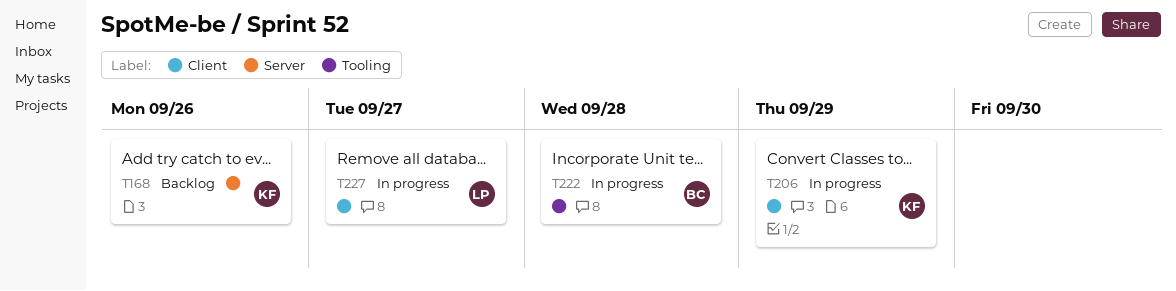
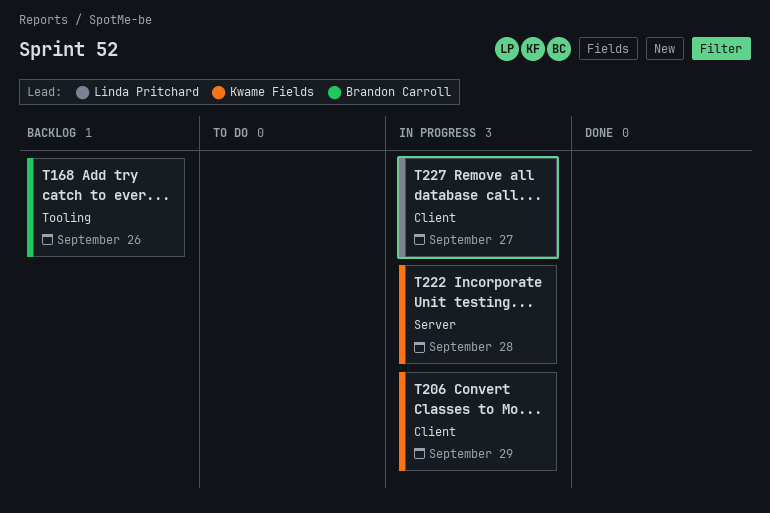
T168, owner: Kwame Fields -> Brandon Carroll
T168, label: Server -> Tooling
T222, owner: Brandon Carroll -> Kwame Fields
T222, label: Tooling -> Server

